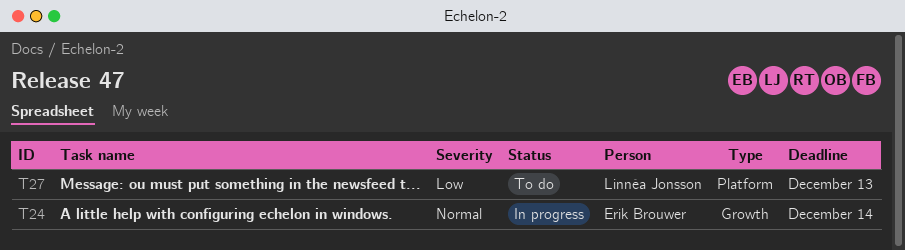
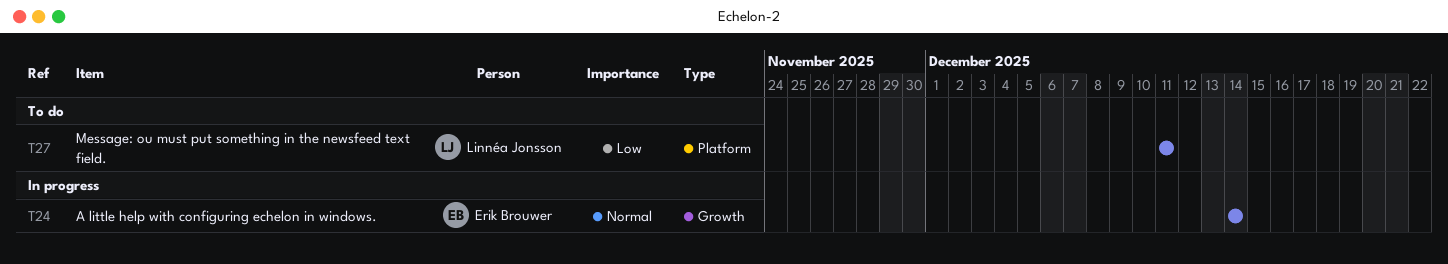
T27, due: Dec 13 -> Dec 11

